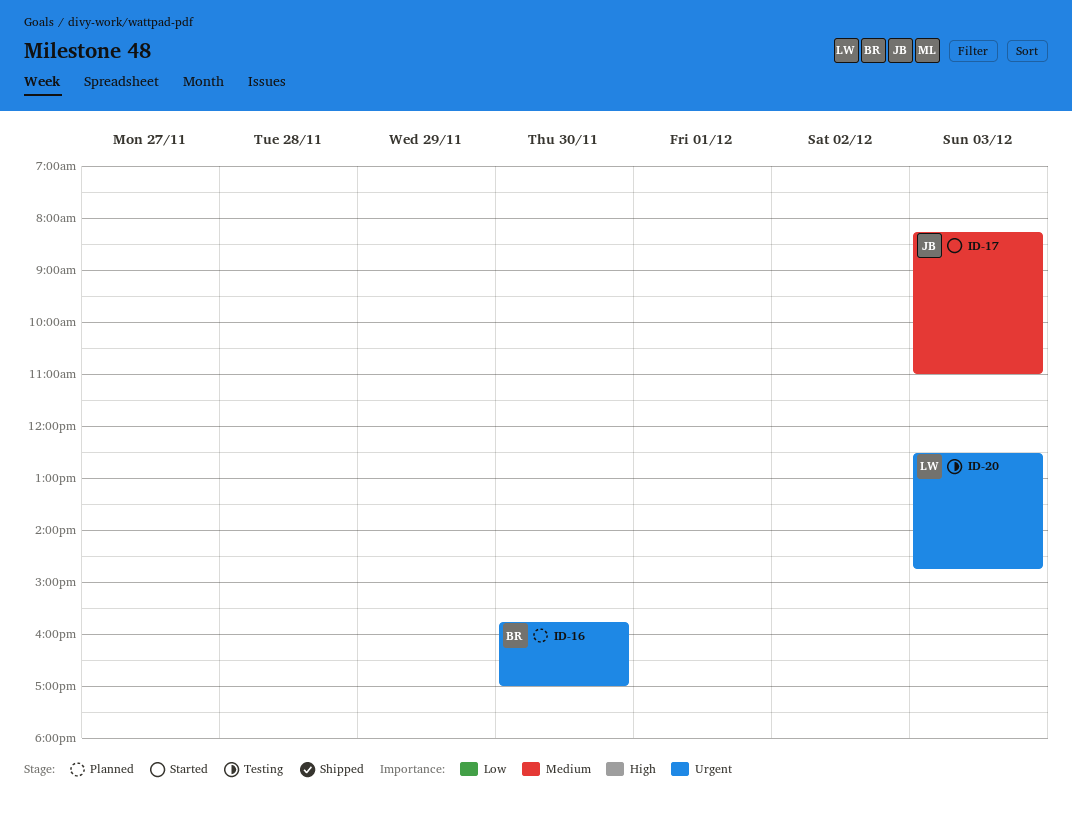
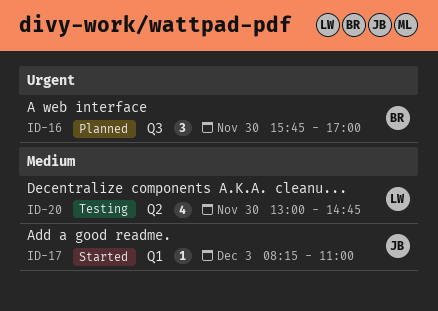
ID-20, priority: Urgent -> Medium
ID-20, day: Dec 3 -> Nov 30
ID-20, begins: 12:30 -> 13:00

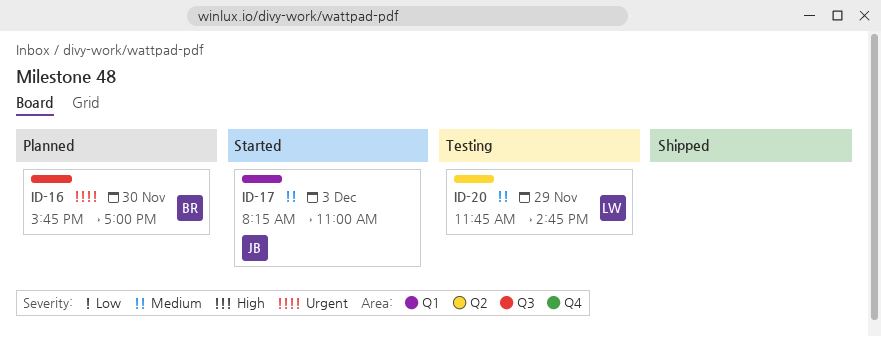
ID-20, day: Nov 30 -> Nov 29
ID-20, begins: 13:00 -> 11:45

